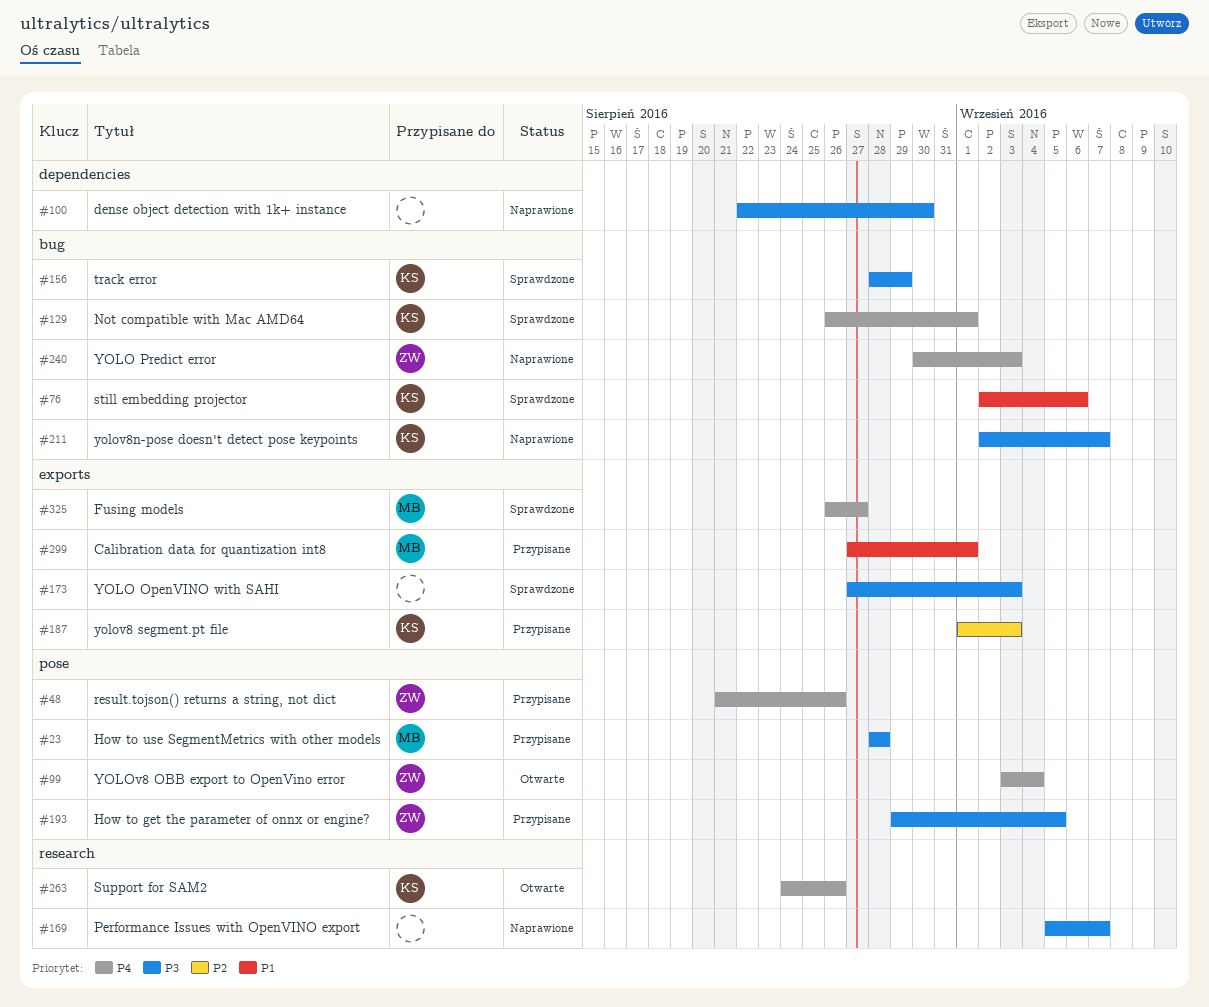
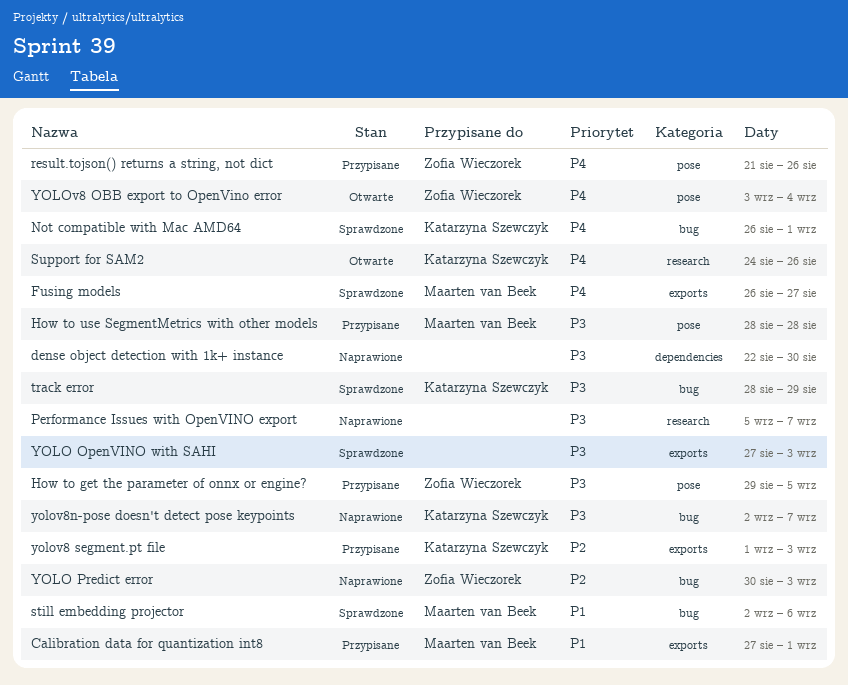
still embedding projector, owner: Katarzyna Szewczyk -> Maarten van Beek
YOLO Predict error, priority: P4 -> P2

